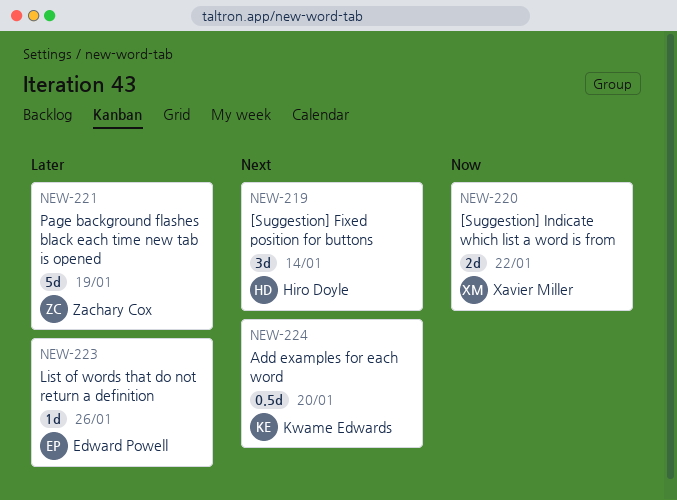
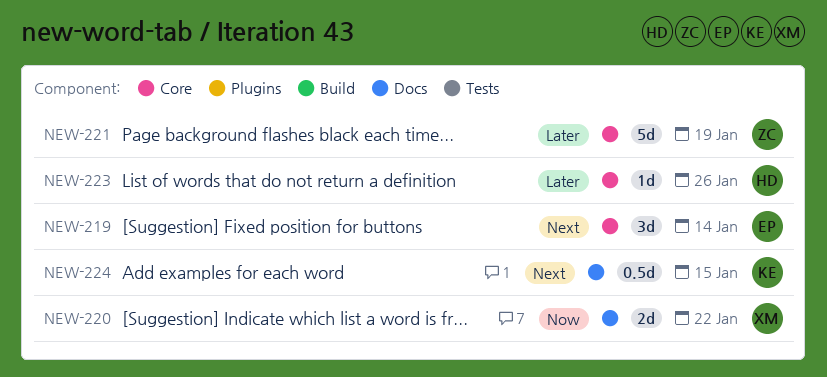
NEW-219, owner: Hiro Doyle -> Edward Powell
NEW-223, owner: Edward Powell -> Hiro Doyle
NEW-224, due: Jan 20 -> Jan 15

